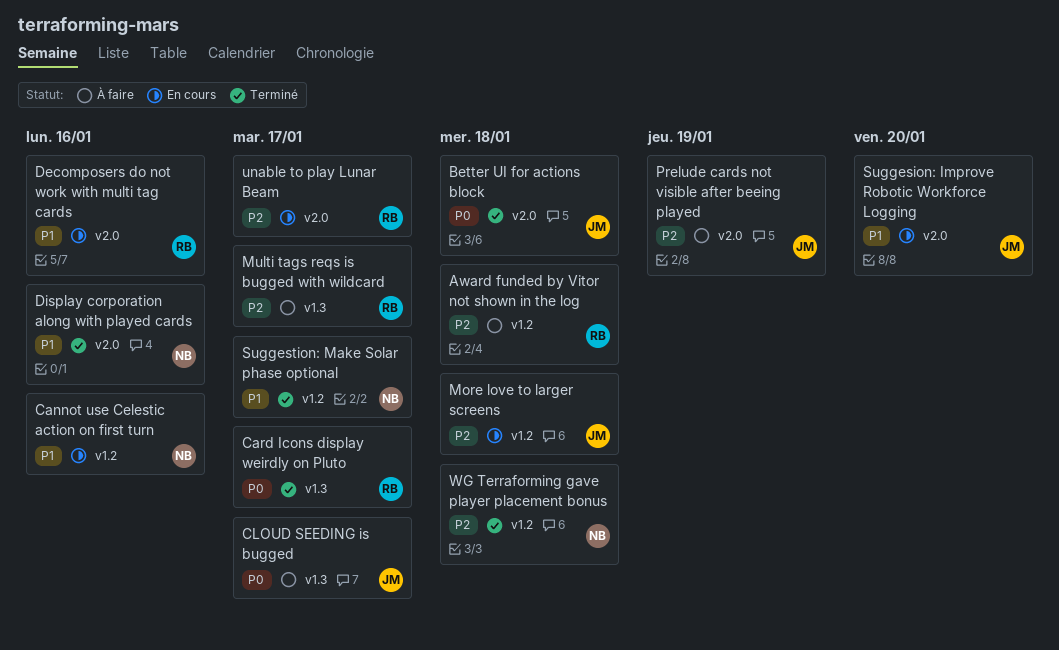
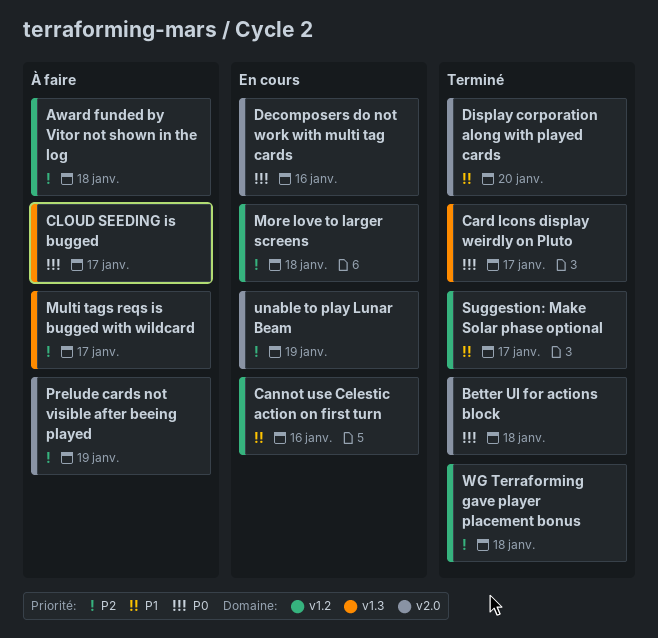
Decomposers do not work with multi tag cards, priority: P1 -> P0
Display corporation along with played cards, due: Jan 16 -> Jan 20
Suggesion: Improve Robotic Workforce Logging: present -> none
unable to play Lunar Beam, due: Jan 17 -> Jan 19

